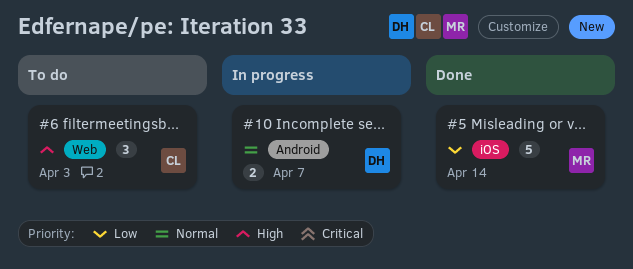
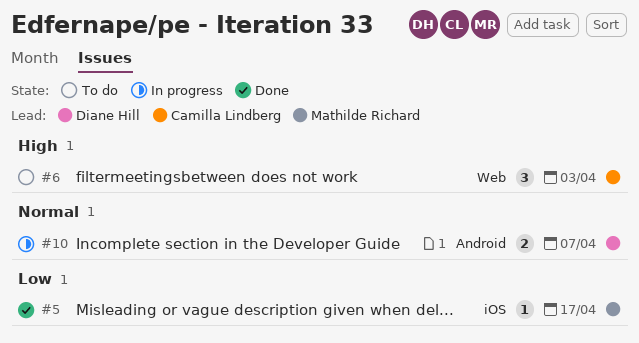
#5, estimate: 5 -> 1
#5, due: Apr 14 -> Apr 17

